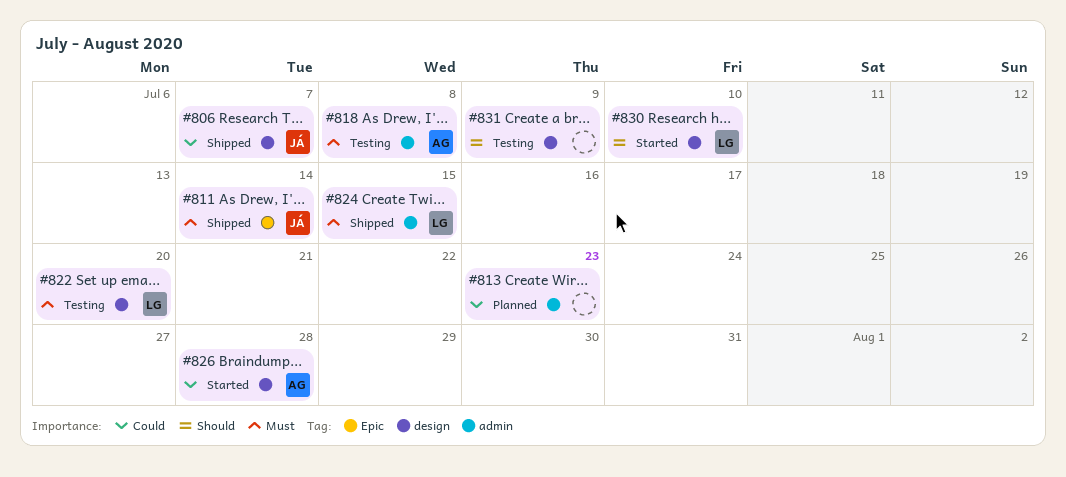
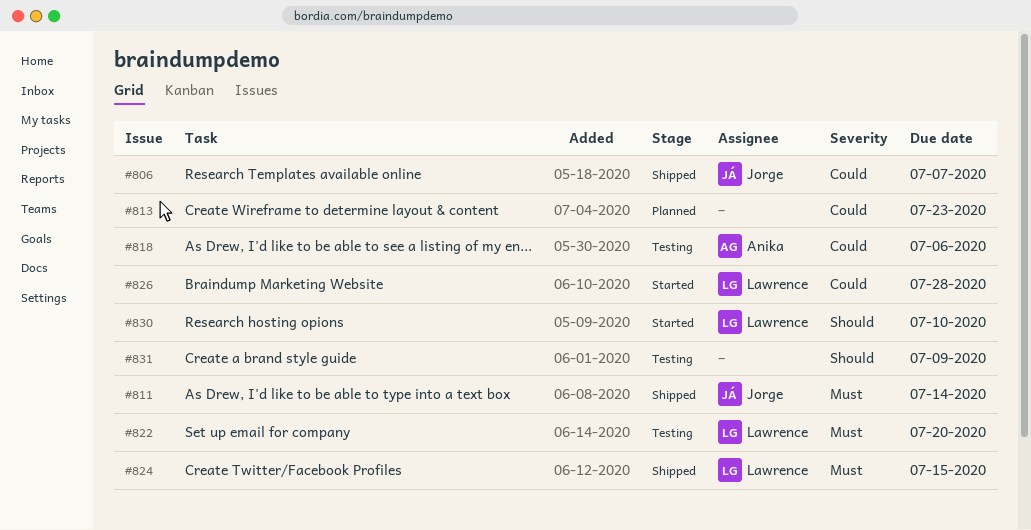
#818, priority: Must -> Could
#818, due: Jul 8 -> Jul 6
#826, owner: Anika -> Lawrence

